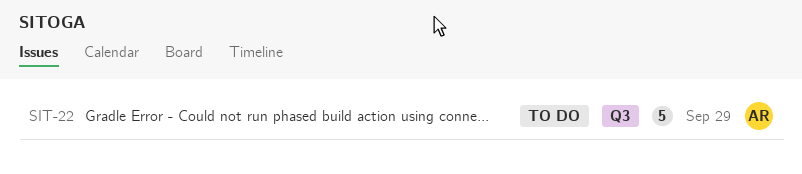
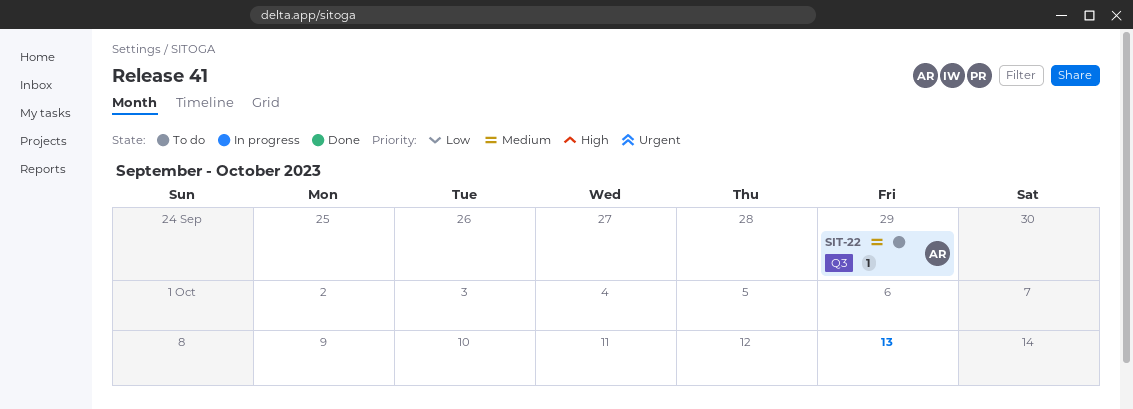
SIT-22, estimate: 5 -> 1

